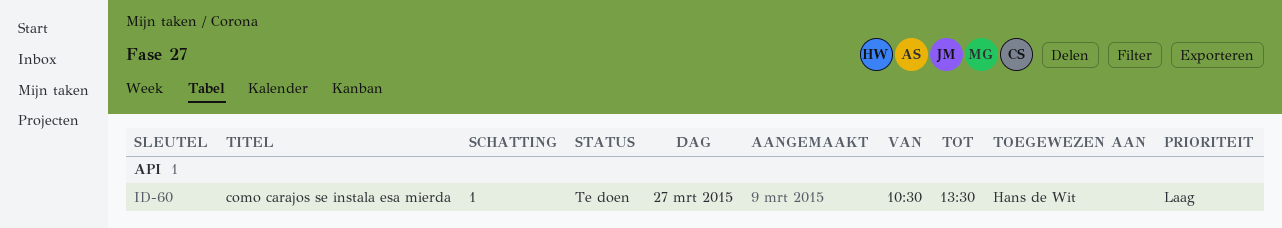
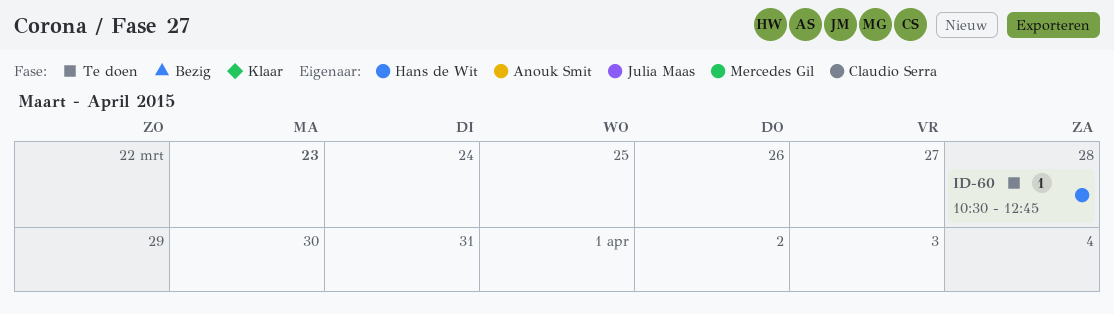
ID-60, day: Mar 27 -> Mar 28
ID-60, ends: 13:30 -> 12:45

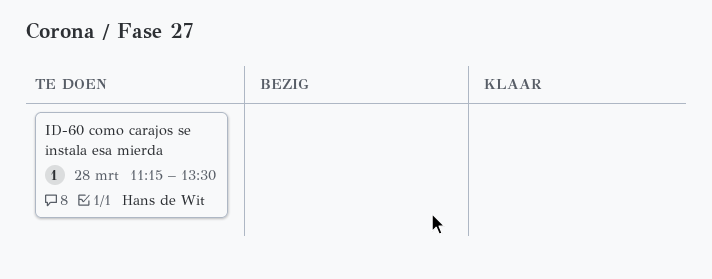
ID-60, begins: 10:30 -> 11:15
ID-60, ends: 12:45 -> 13:30

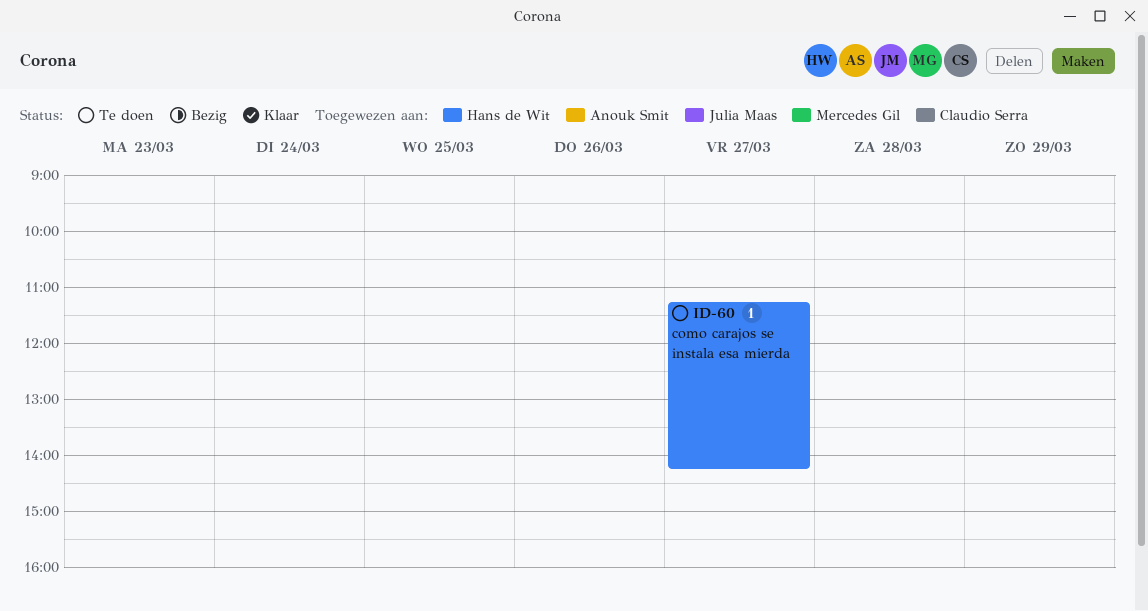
ID-60, day: Mar 28 -> Mar 27
ID-60, ends: 13:30 -> 14:15

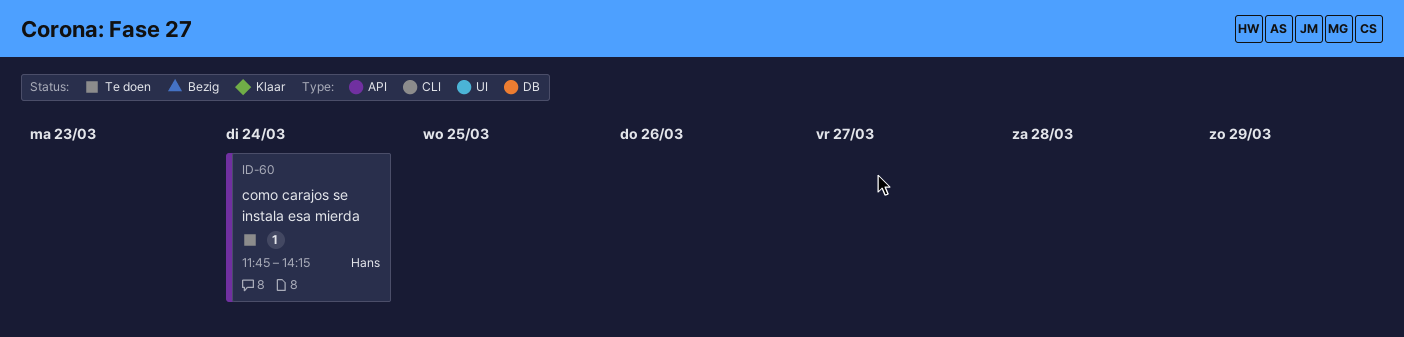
ID-60, day: Mar 27 -> Mar 24
ID-60, begins: 11:15 -> 11:45

